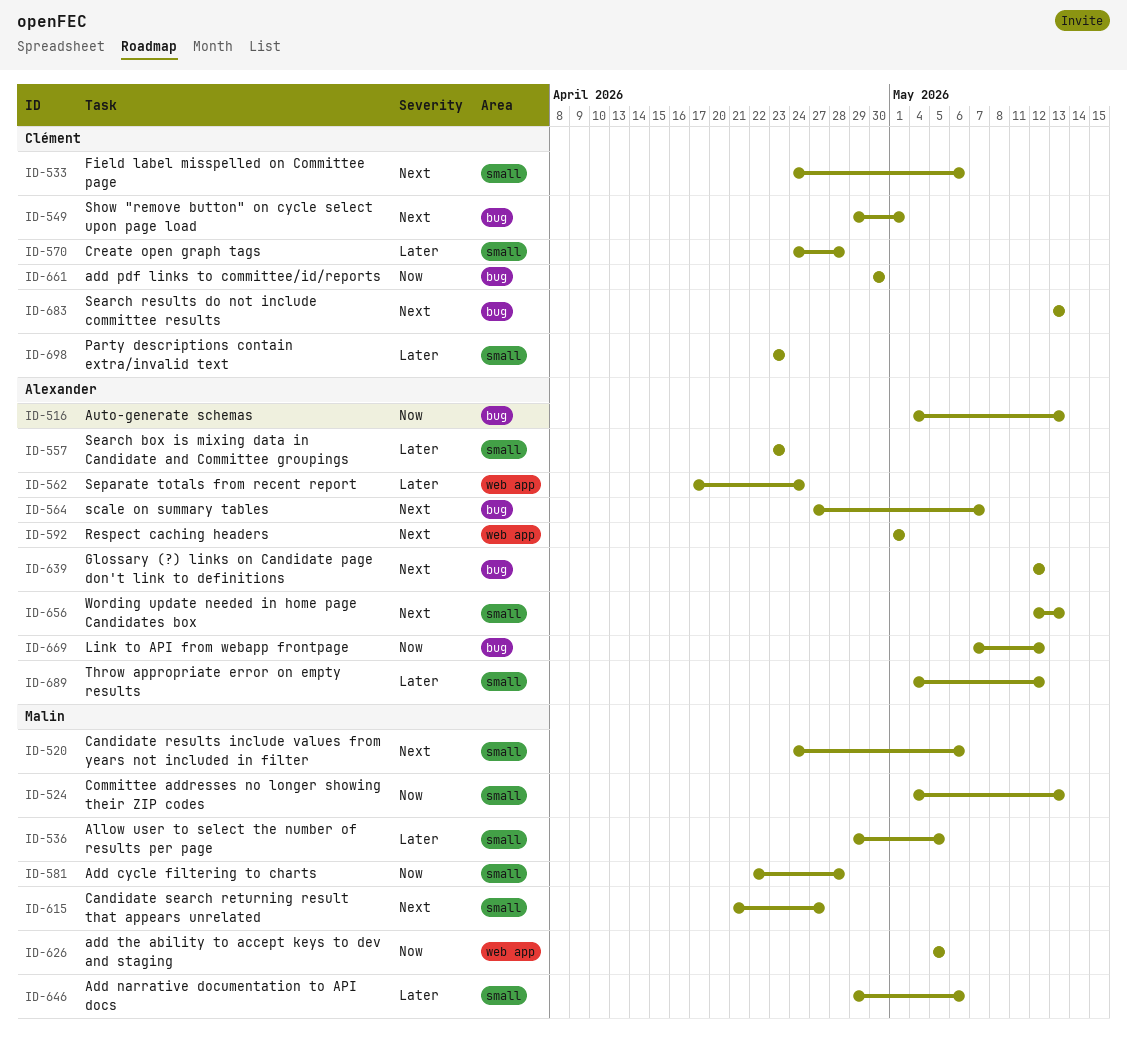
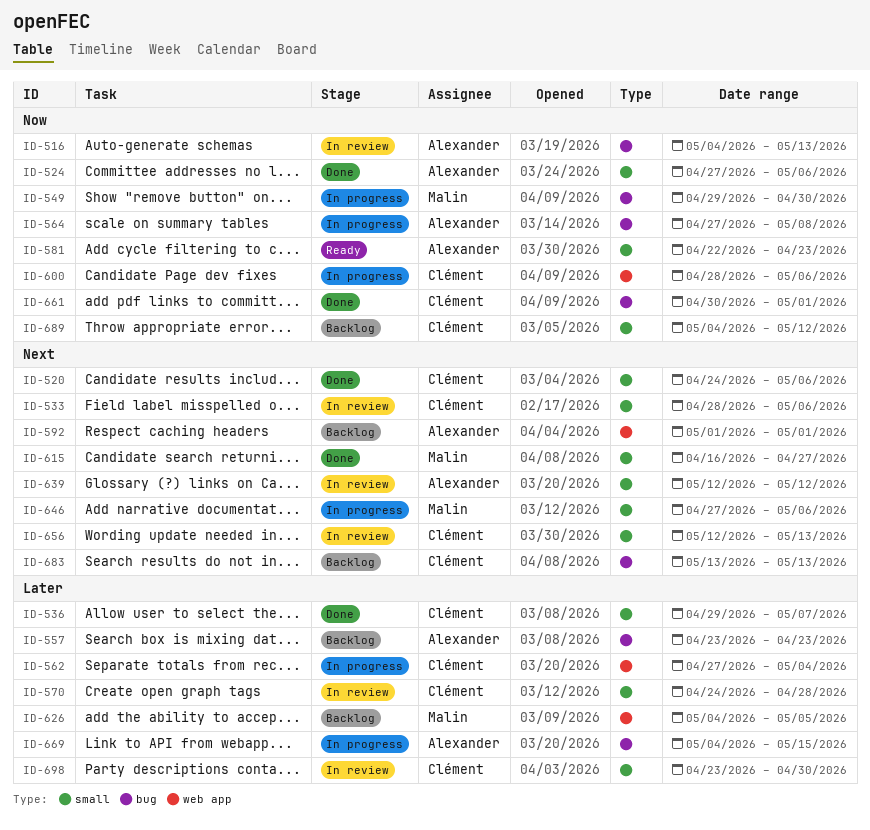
ID-520, owner: Malin -> Clément
ID-524, owner: Malin -> Alexander
ID-524, start: May 4 -> Apr 27
ID-524, due: May 13 -> May 6
ID-533, start: Apr 24 -> Apr 28
ID-536, owner: Malin -> Clément
ID-536, due: May 5 -> May 7
ID-549, owner: Clément -> Malin
ID-549, priority: Next -> Now
ID-549, due: May 1 -> Apr 30
ID-557, label: small -> bug
ID-562, owner: Alexander -> Clément
ID-562, start: Apr 17 -> Apr 27
ID-562, due: Apr 24 -> May 4
ID-564, priority: Next -> Now
ID-564, due: May 7 -> May 8
ID-581, owner: Malin -> Alexander
ID-581, due: Apr 28 -> Apr 23
ID-600: none -> present
ID-615, start: Apr 21 -> Apr 16
ID-626, priority: Now -> Later
ID-626, start: May 5 -> May 4
ID-639, label: bug -> small
ID-646, priority: Later -> Next
ID-646, start: Apr 29 -> Apr 27
ID-656, owner: Alexander -> Clément
ID-661, due: Apr 30 -> May 1
ID-669, priority: Now -> Later
ID-669, start: May 7 -> May 4
ID-669, due: May 12 -> May 15
ID-689, owner: Alexander -> Clément
ID-689, priority: Later -> Now
ID-698, due: Apr 23 -> Apr 30

